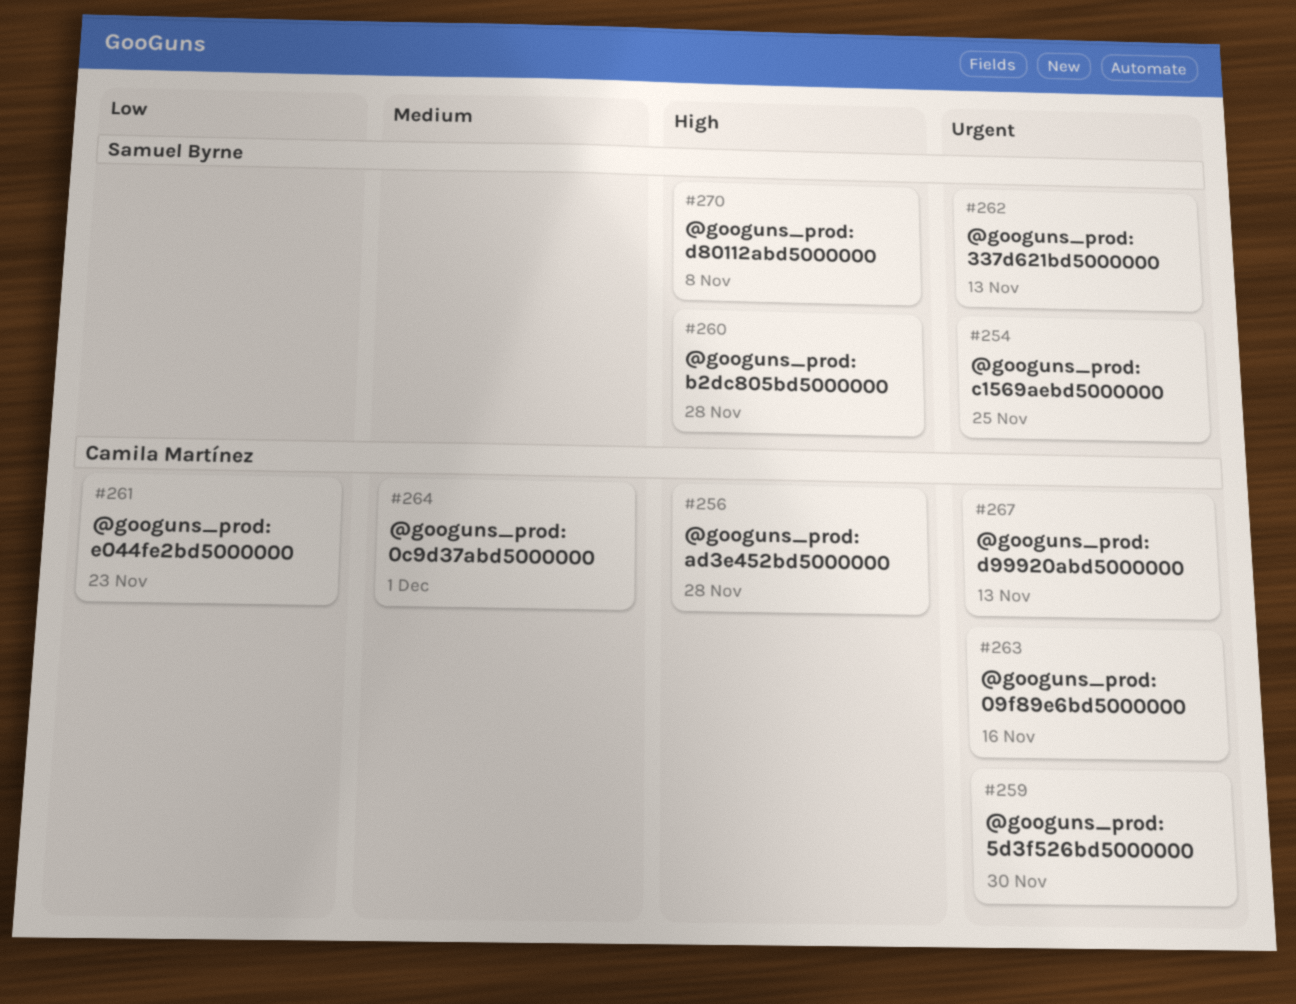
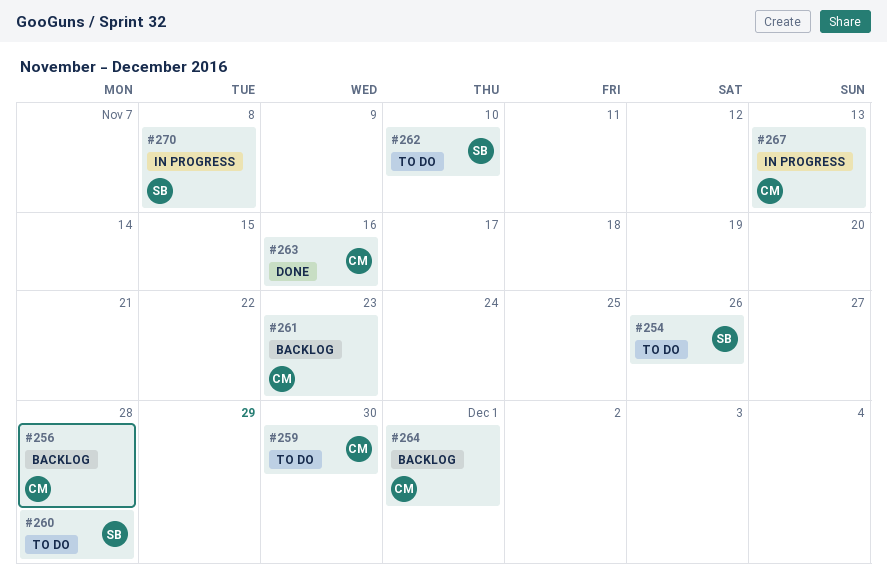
#254, due: Nov 25 -> Nov 26
#262, due: Nov 13 -> Nov 10

